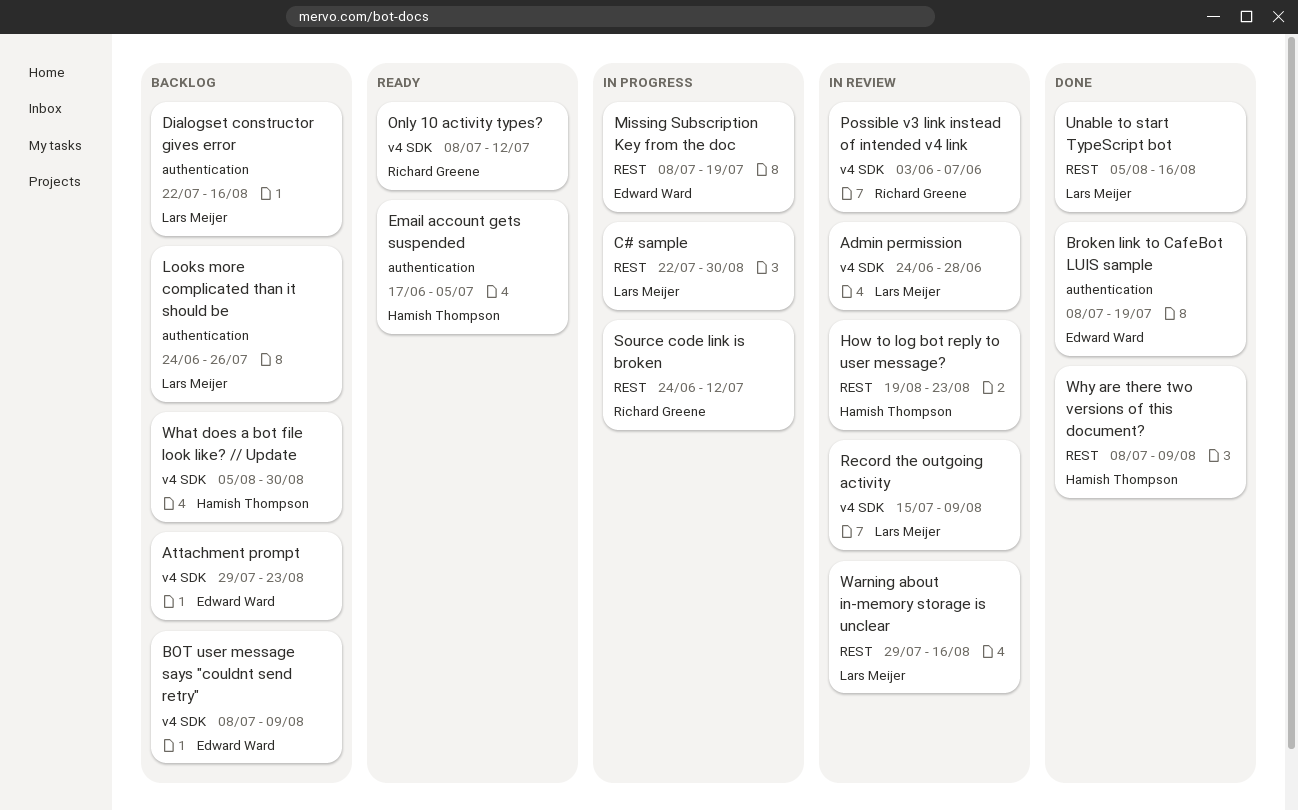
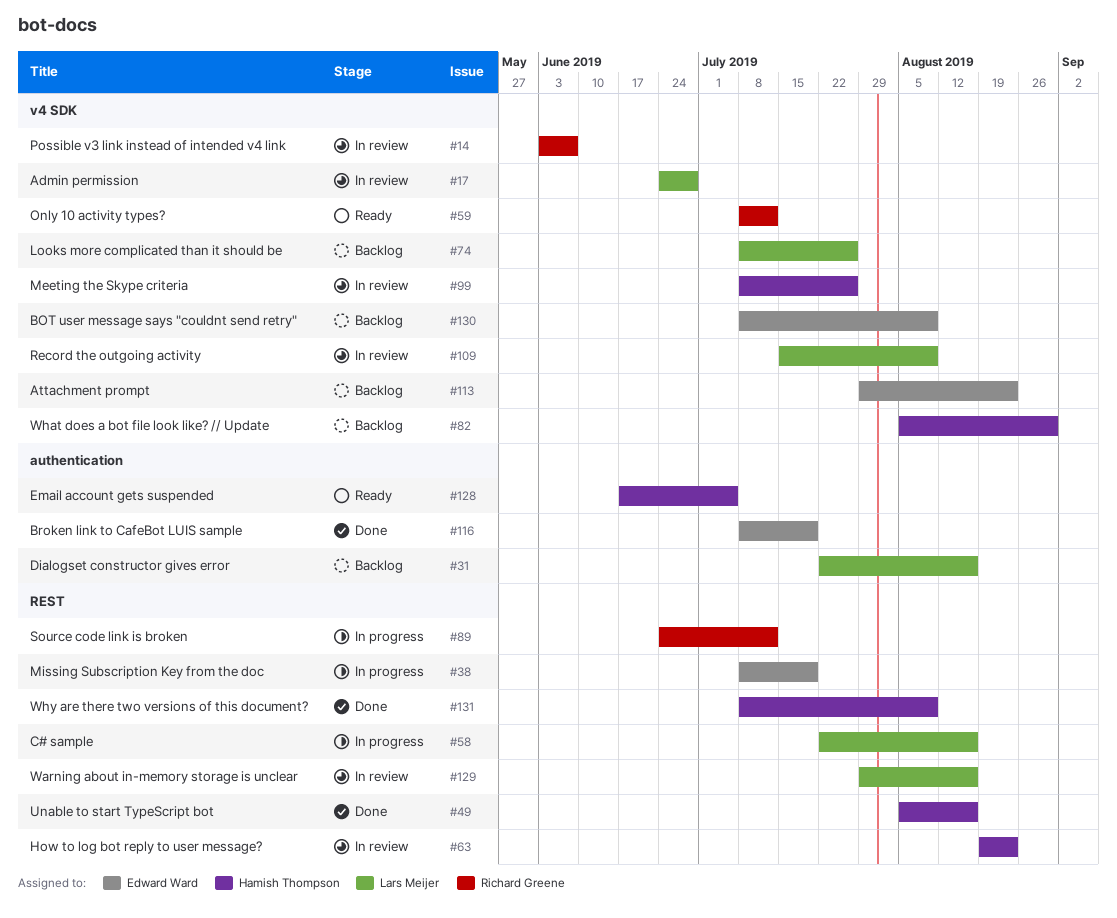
C# sample, due: Aug 30 -> Aug 16
Looks more complicated than it should be, label: authentication -> v4 SDK
Looks more complicated than it should be, start: Jun 24 -> Jul 8
Meeting the Skype criteria: none -> present
Unable to start TypeScript bot, owner: Lars Meijer -> Hamish Thompson

